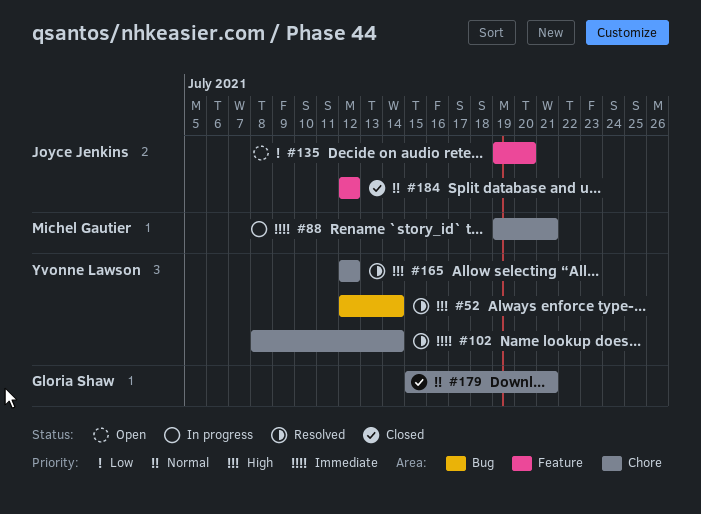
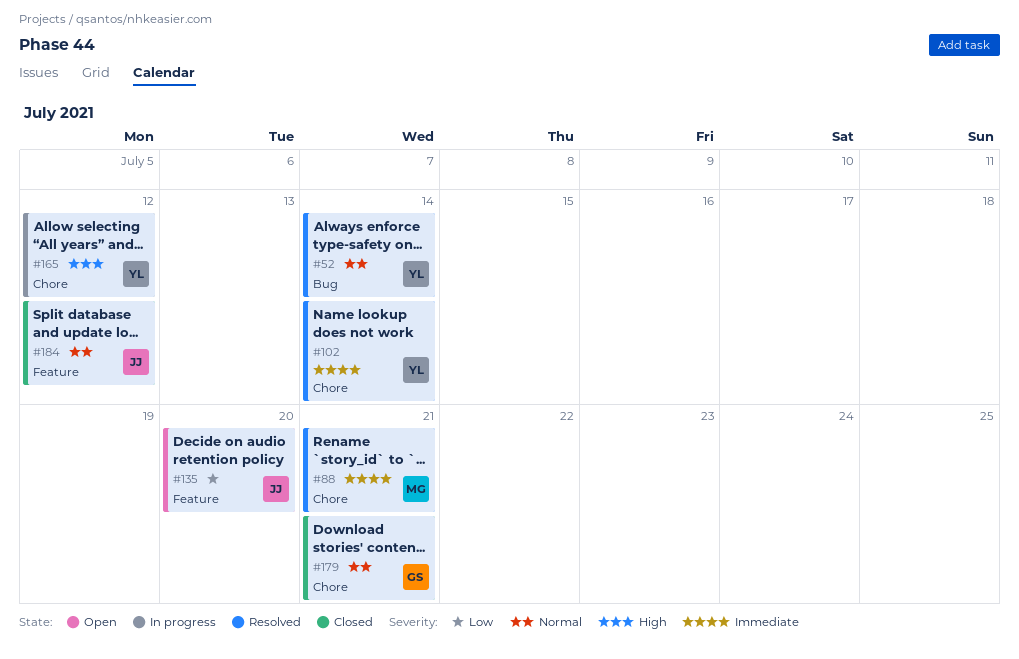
#52, priority: High -> Normal
#88, status: In progress -> Resolved
#165, status: Resolved -> In progress

